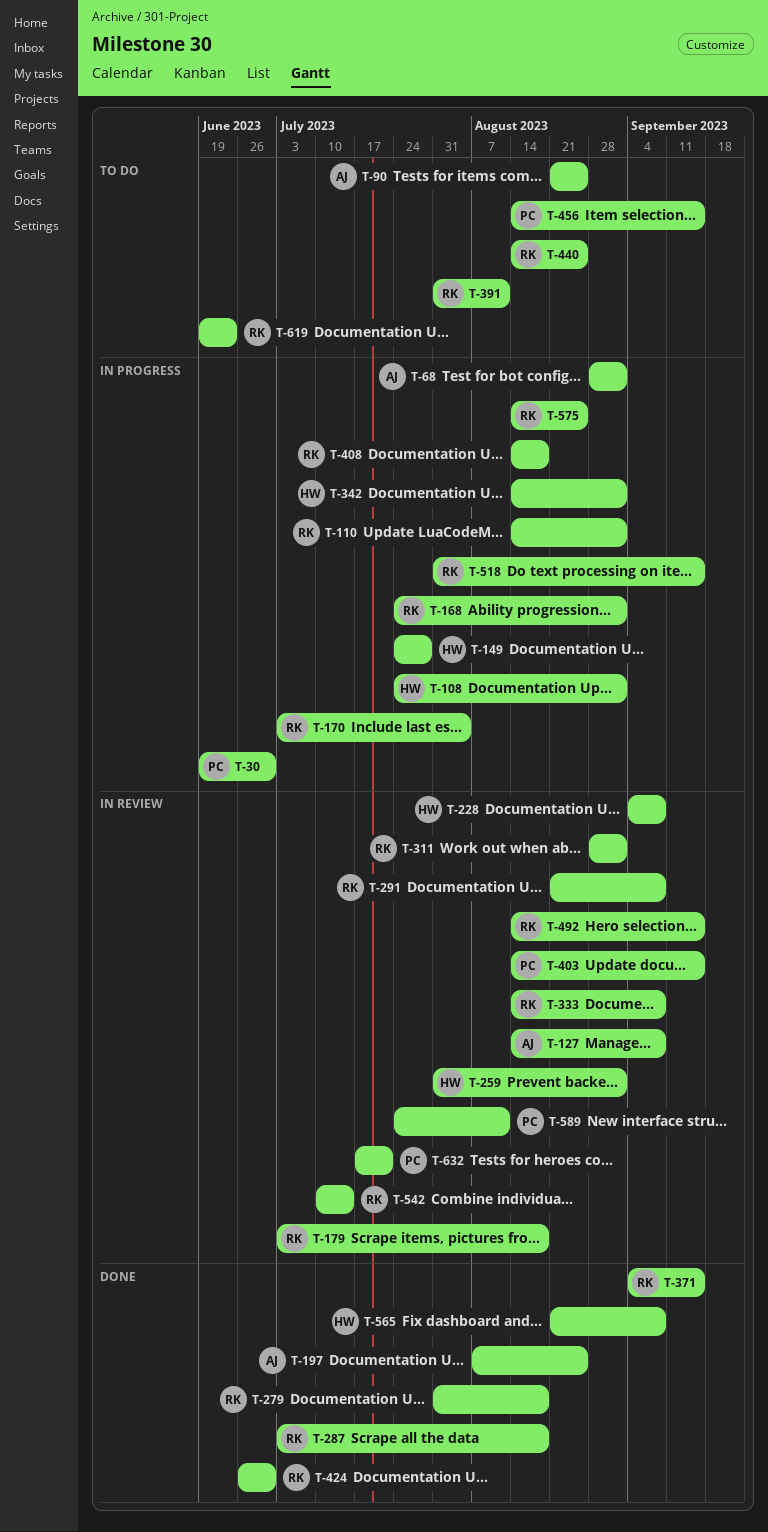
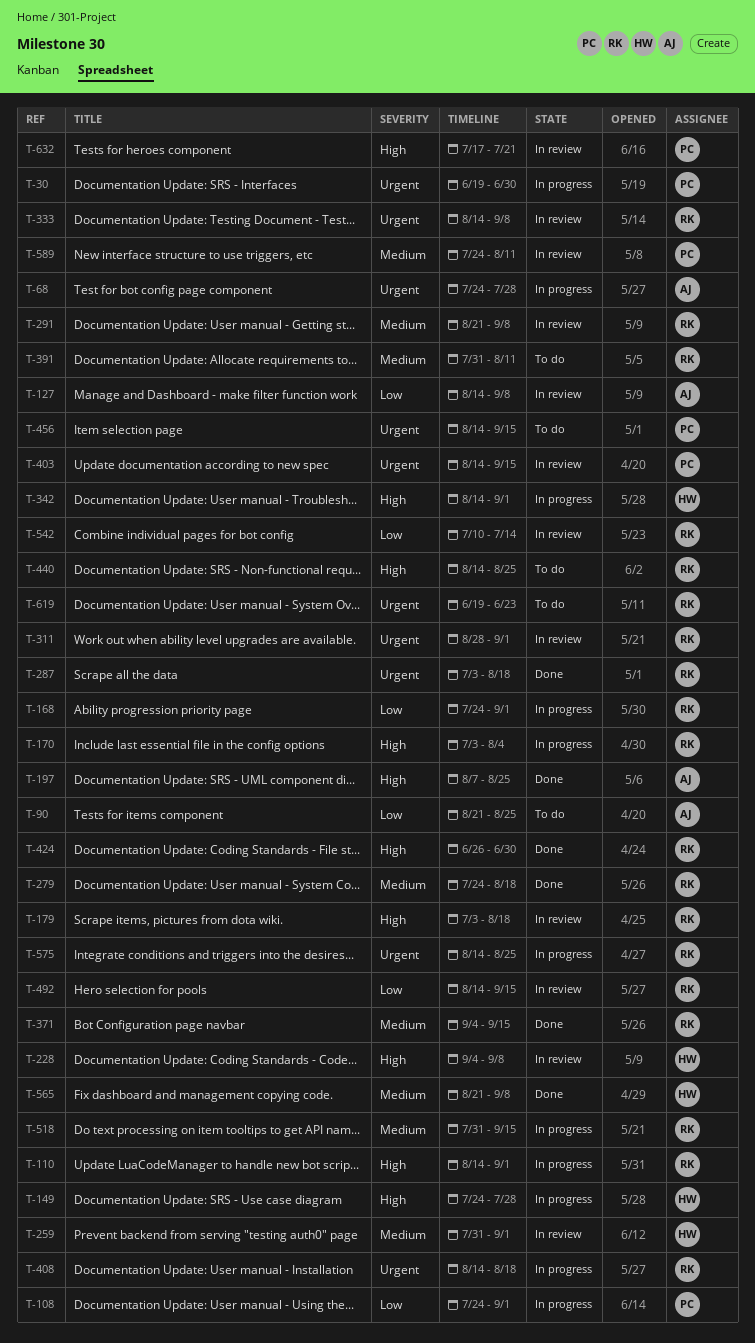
T-68, start: Aug 28 -> Jul 24
T-68, due: Sep 1 -> Jul 28
T-108, owner: HW -> PC
T-279, start: Jul 31 -> Jul 24

